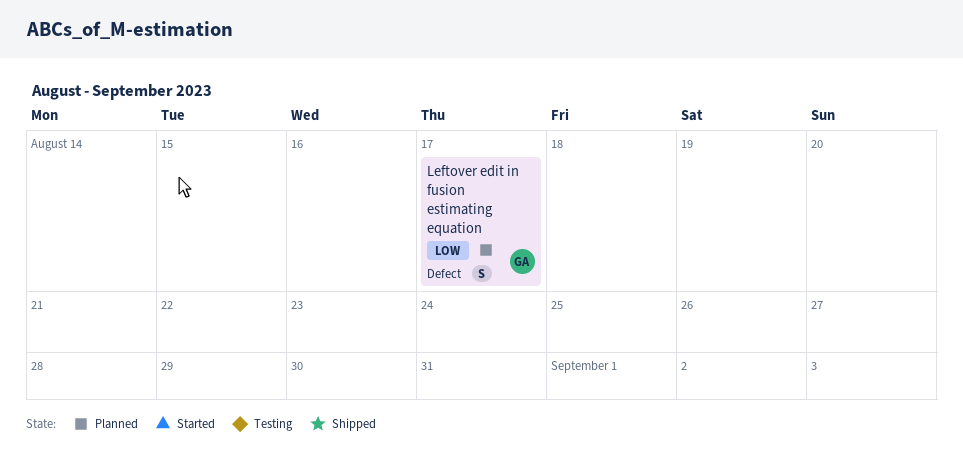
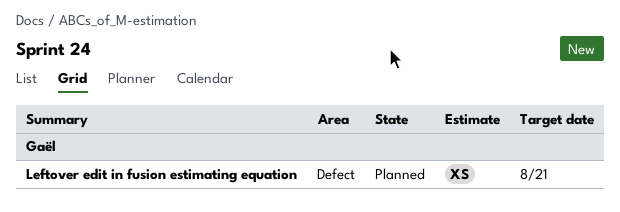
Leftover edit in fusion estimating equation, estimate: S -> XS
Leftover edit in fusion estimating equation, due: Aug 17 -> Aug 21

